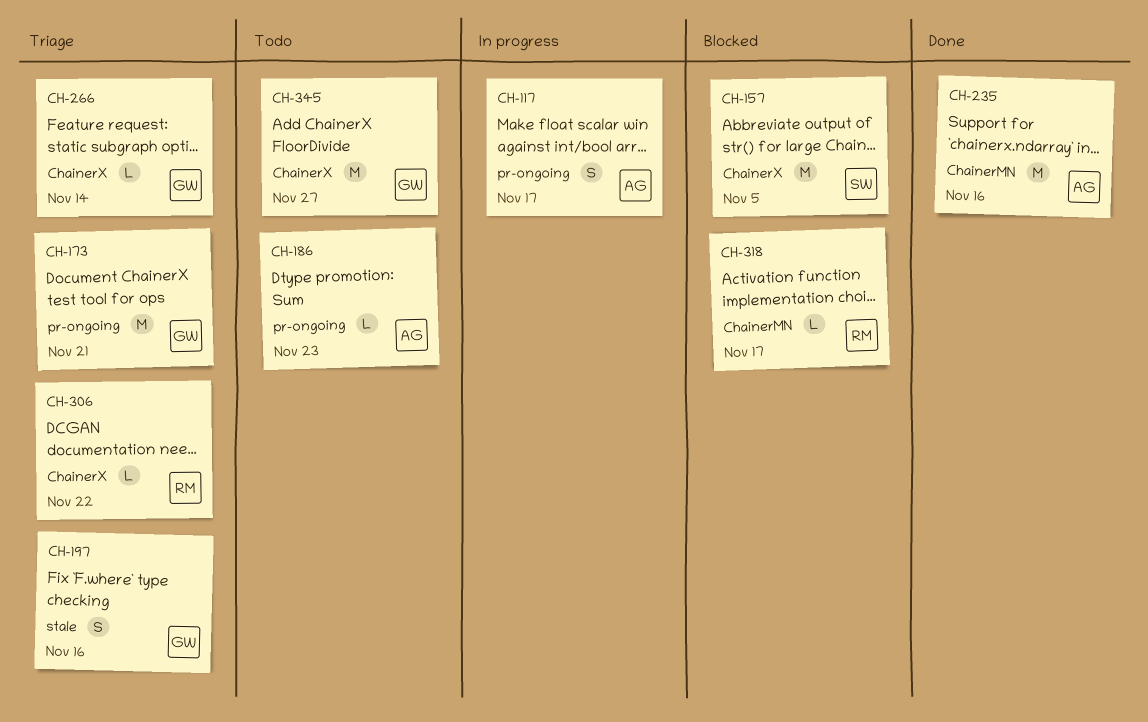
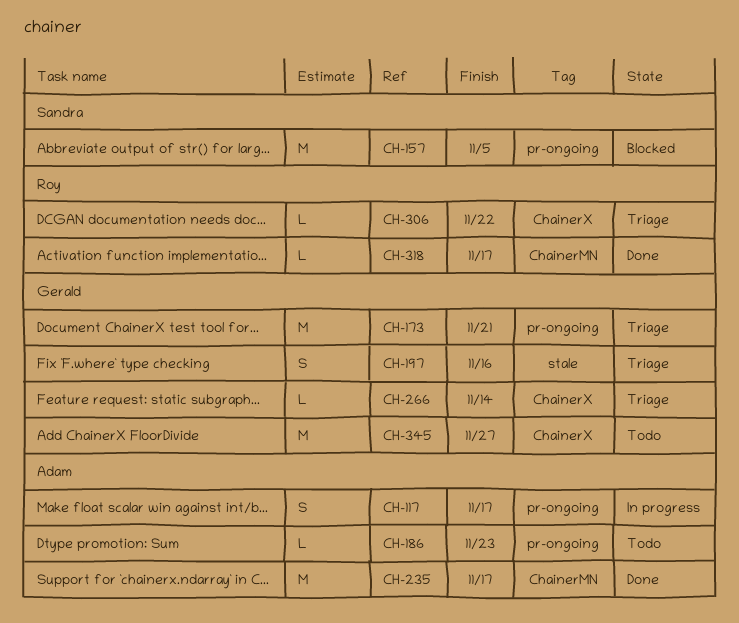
CH-157, label: ChainerX -> pr-ongoing
CH-235, due: Nov 16 -> Nov 17
CH-318, status: Blocked -> Done

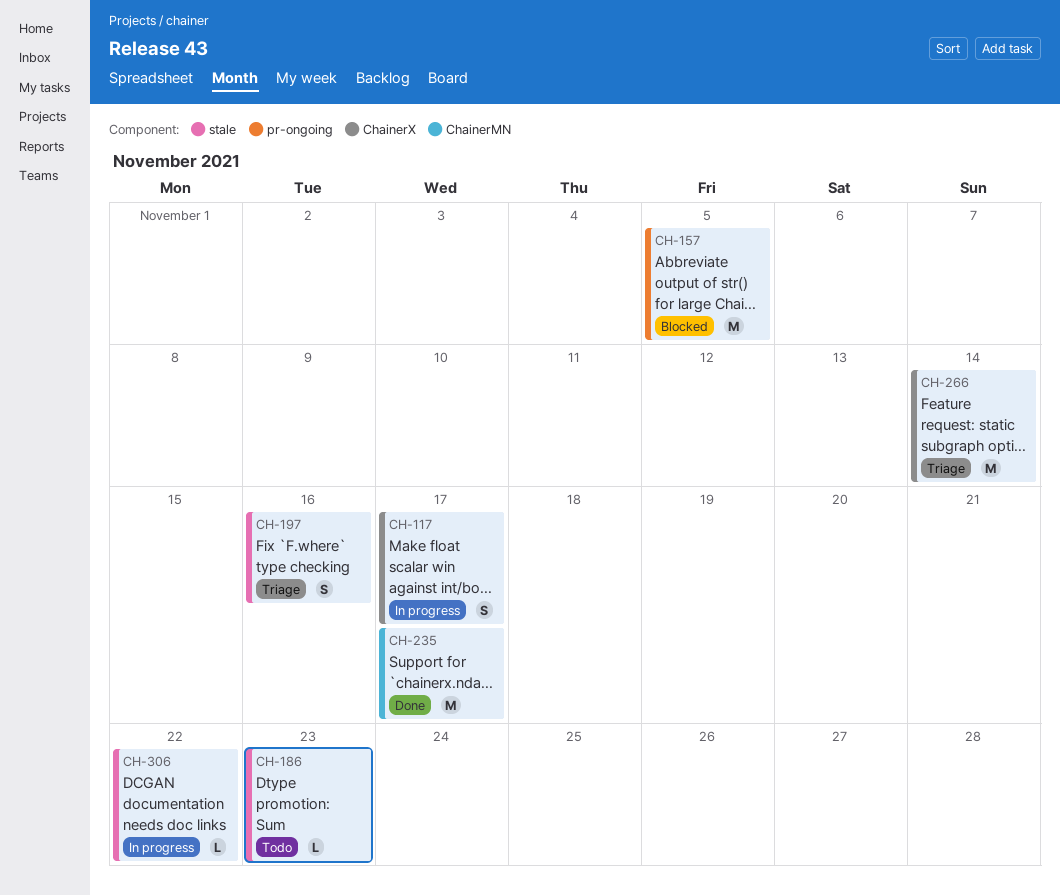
CH-117, label: pr-ongoing -> ChainerX
CH-173: present -> none
CH-186, label: pr-ongoing -> stale
CH-266, estimate: L -> M
CH-306, status: Triage -> In progress
CH-306, label: ChainerX -> stale
CH-318: present -> none
CH-345: present -> none

